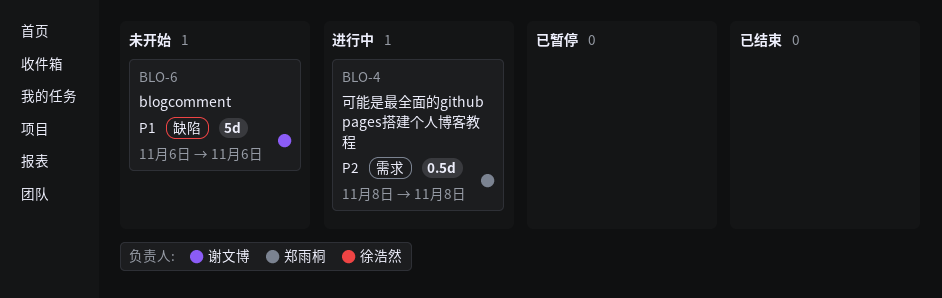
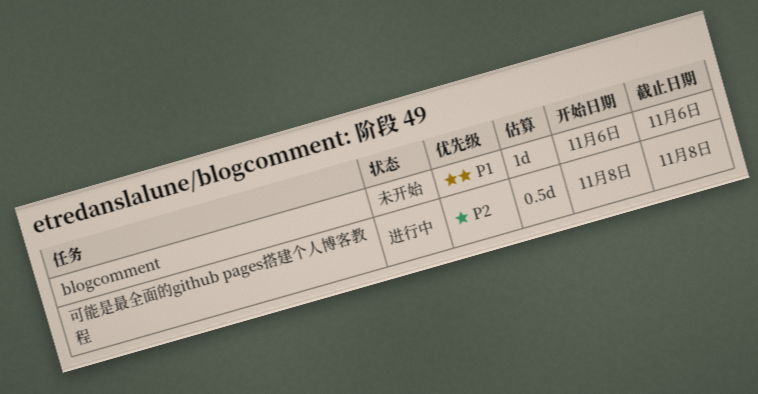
blogcomment, estimate: 5d -> 1d

